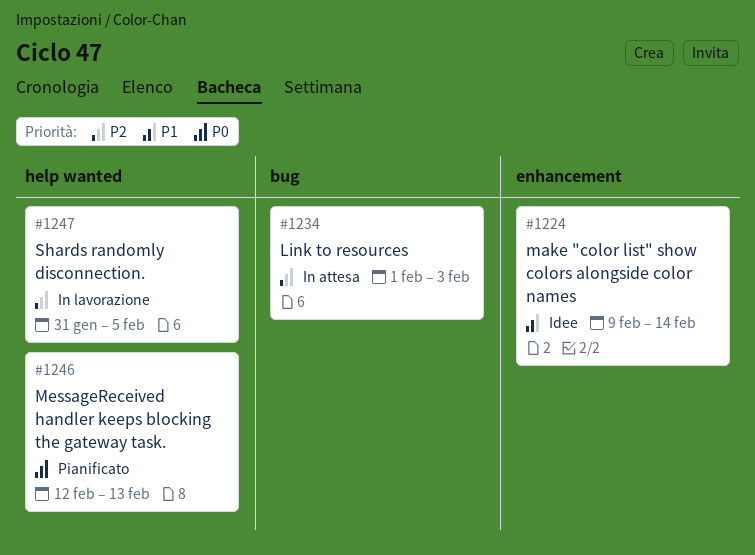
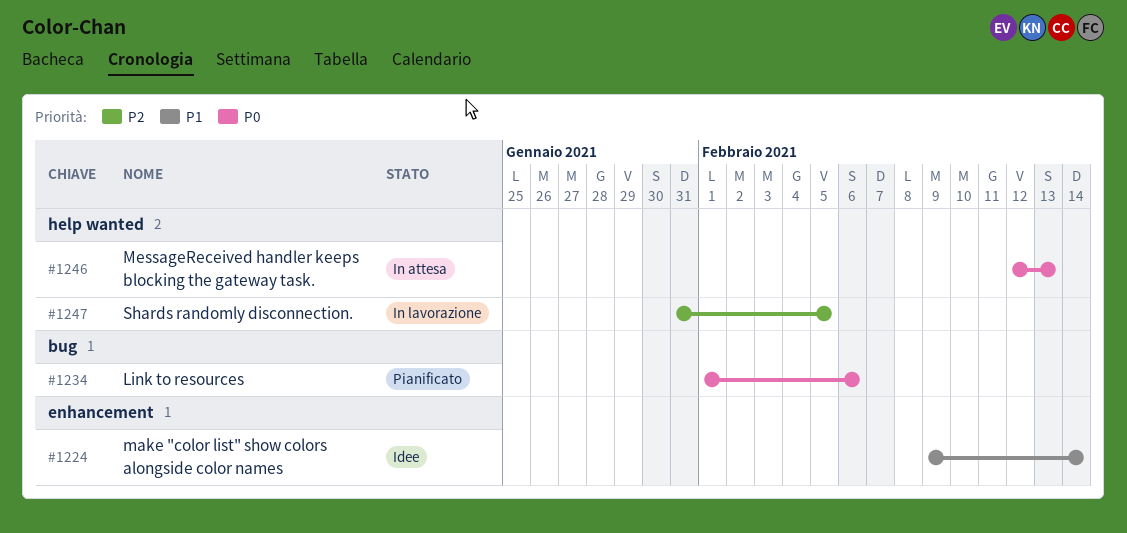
#1234, status: In attesa -> Pianificato
#1234, priority: P2 -> P0
#1234, due: Feb 3 -> Feb 6
#1246, status: Pianificato -> In attesa

